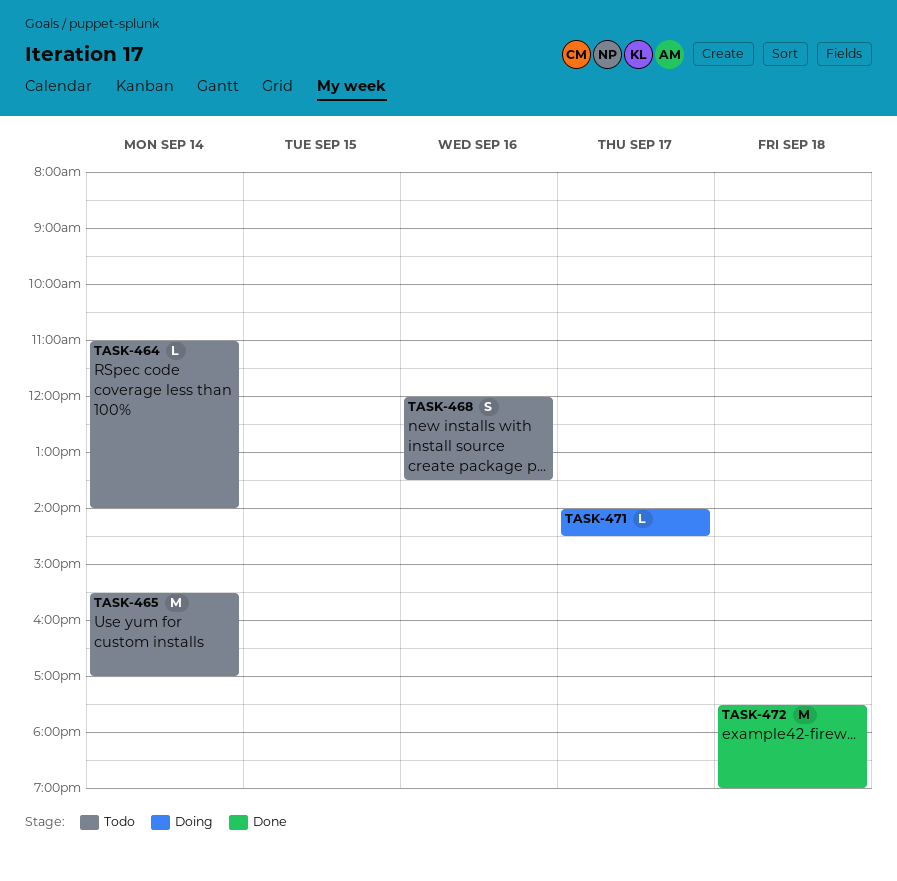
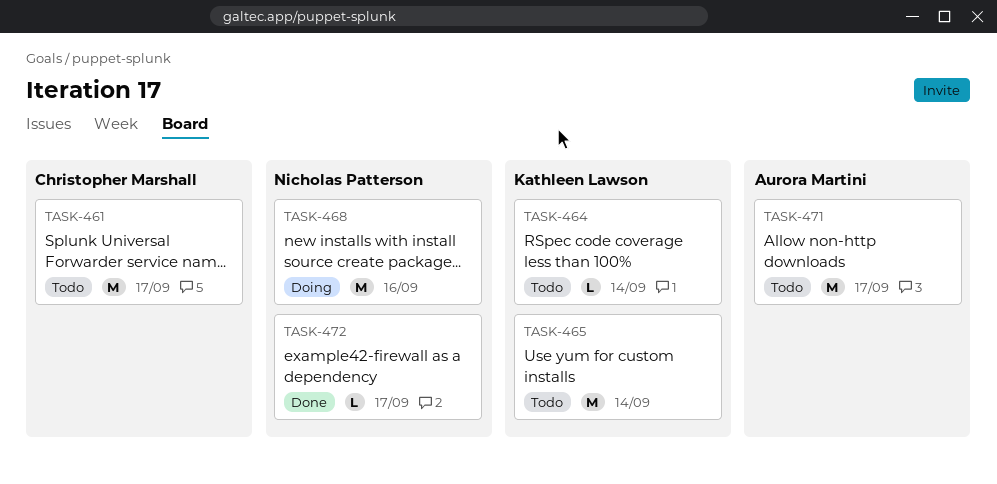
TASK-461: none -> present
TASK-468, status: Todo -> Doing
TASK-468, estimate: S -> M
TASK-471, status: Doing -> Todo
TASK-471, estimate: L -> M
TASK-472, estimate: M -> L
TASK-472, day: Sep 18 -> Sep 17

